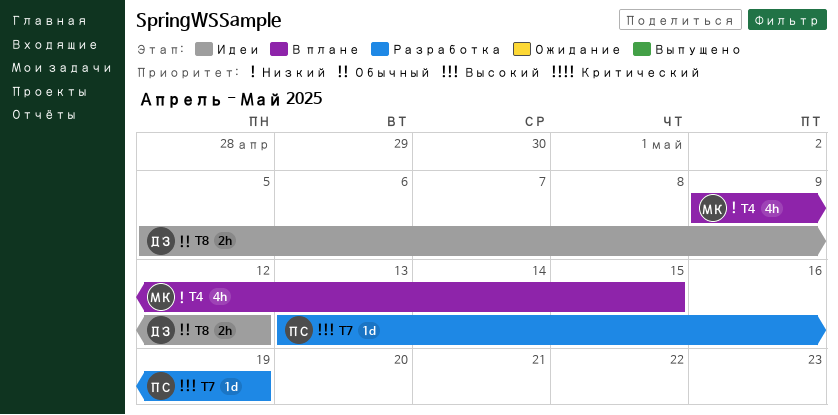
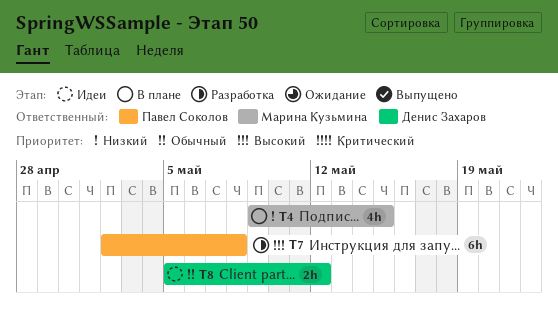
T7, estimate: 1d -> 6h
T7, start: May 13 -> May 2
T7, due: May 19 -> May 8

